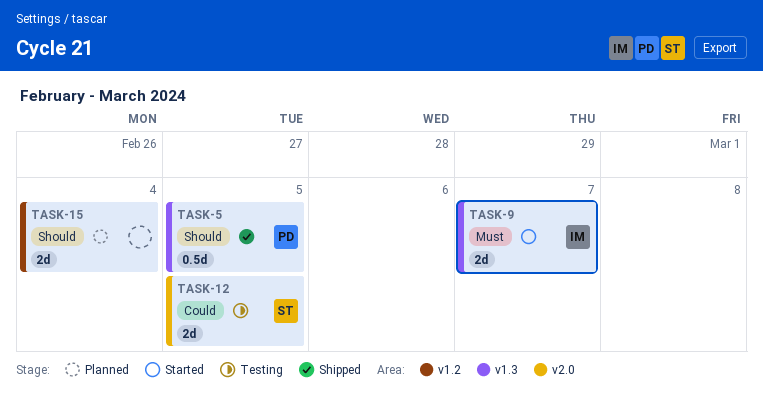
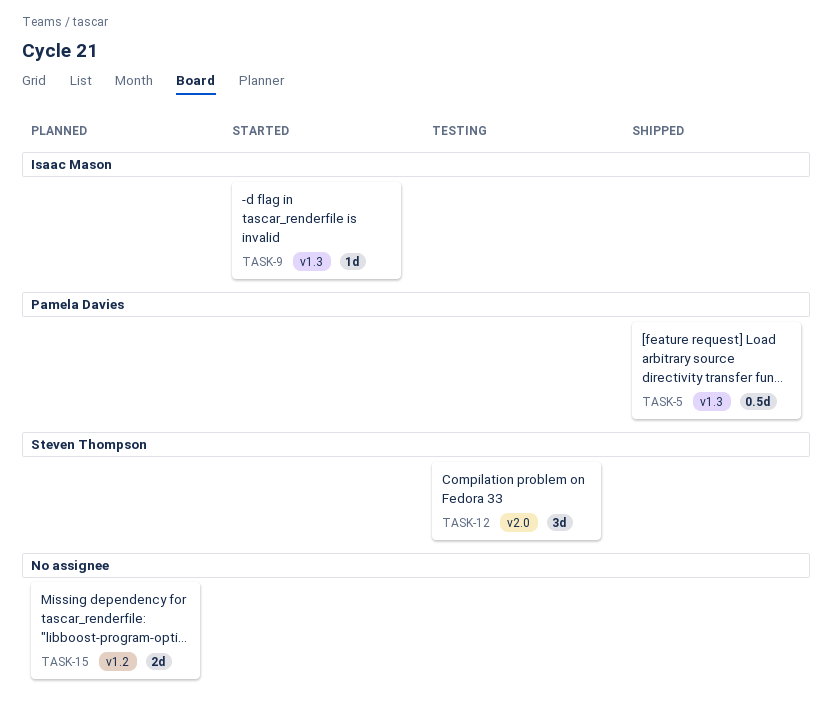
TASK-9, estimate: 2d -> 1d
TASK-12, estimate: 2d -> 3d

